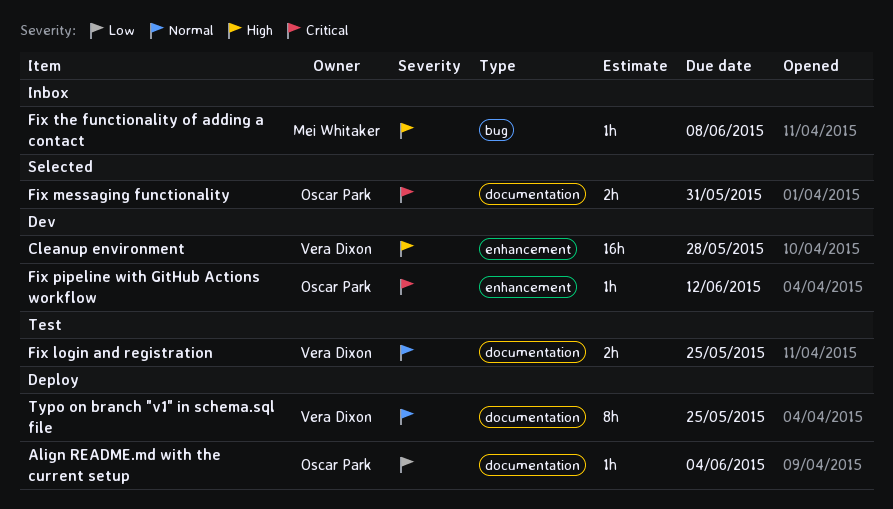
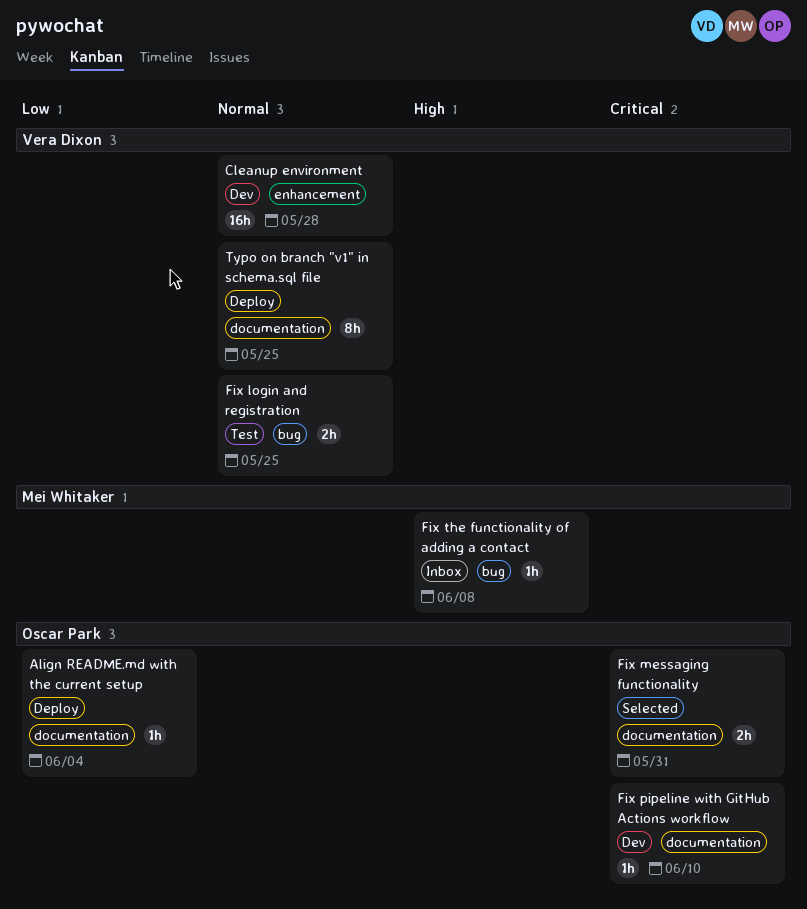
Cleanup environment, priority: High -> Normal
Fix login and registration, label: documentation -> bug
Fix pipeline with GitHub Actions workflow, label: enhancement -> documentation
Fix pipeline with GitHub Actions workflow, due: Jun 12 -> Jun 10

